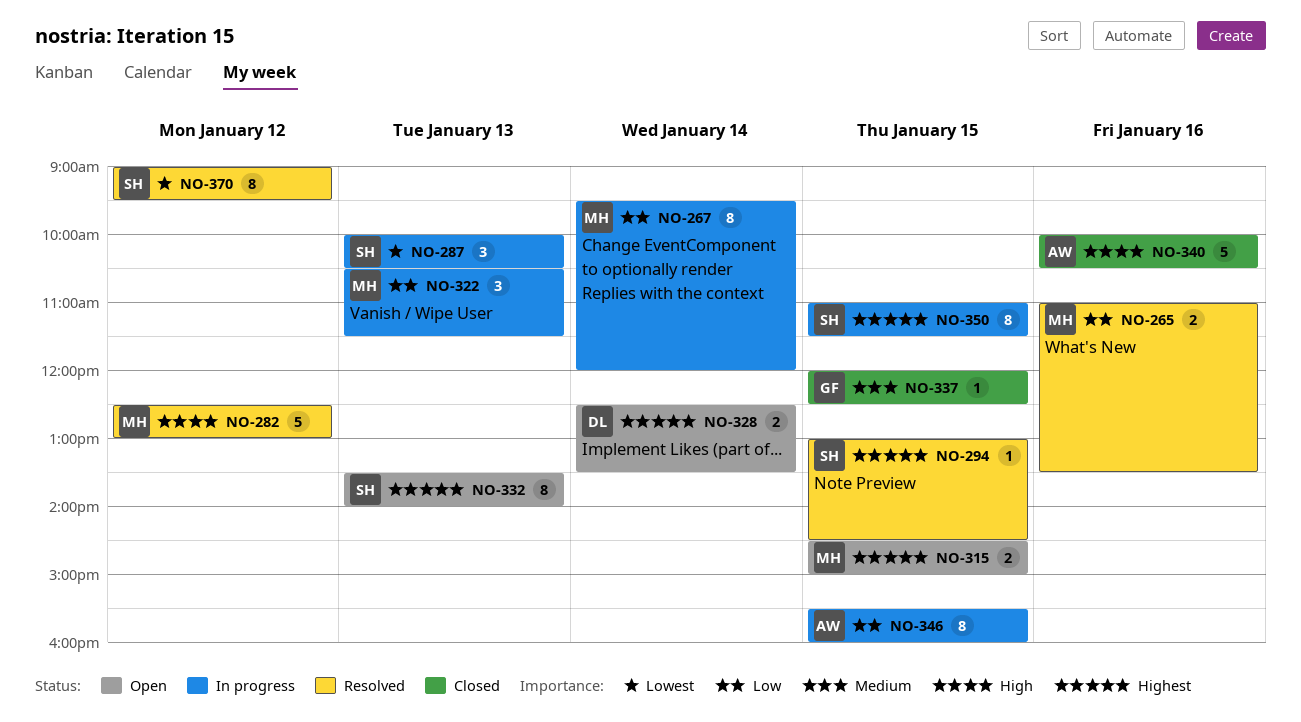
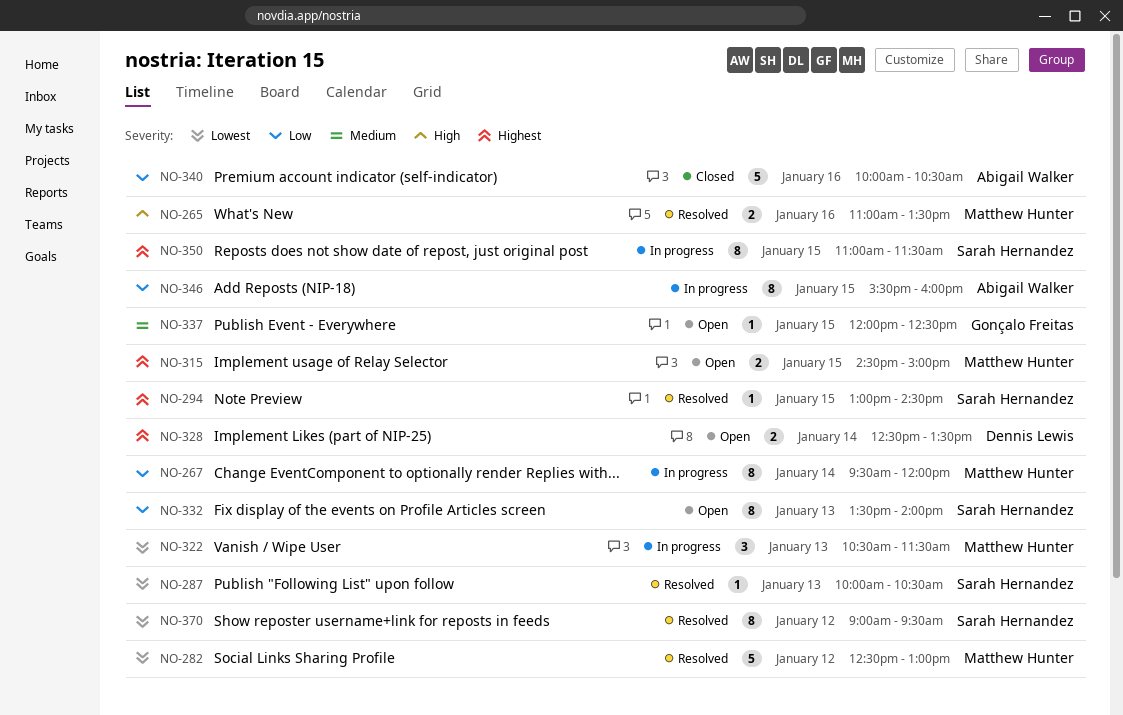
NO-265, priority: Low -> High
NO-282, priority: High -> Lowest
NO-287, status: In progress -> Resolved
NO-287, estimate: 3 -> 1
NO-322, priority: Low -> Lowest
NO-332, priority: Highest -> Low
NO-337, status: Closed -> Open
NO-340, priority: High -> Low

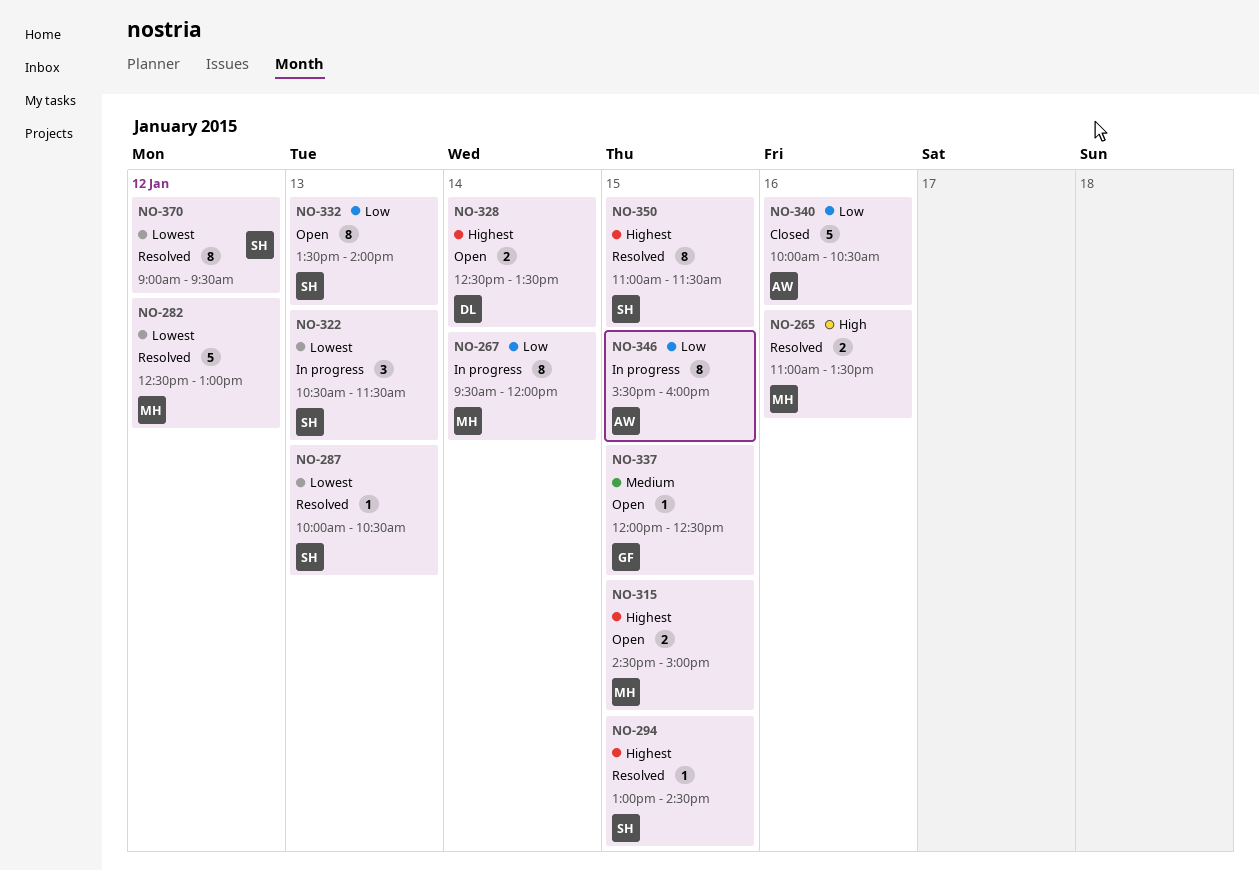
NO-322, owner: Matthew Hunter -> Sarah Hernandez
NO-350, status: In progress -> Resolved

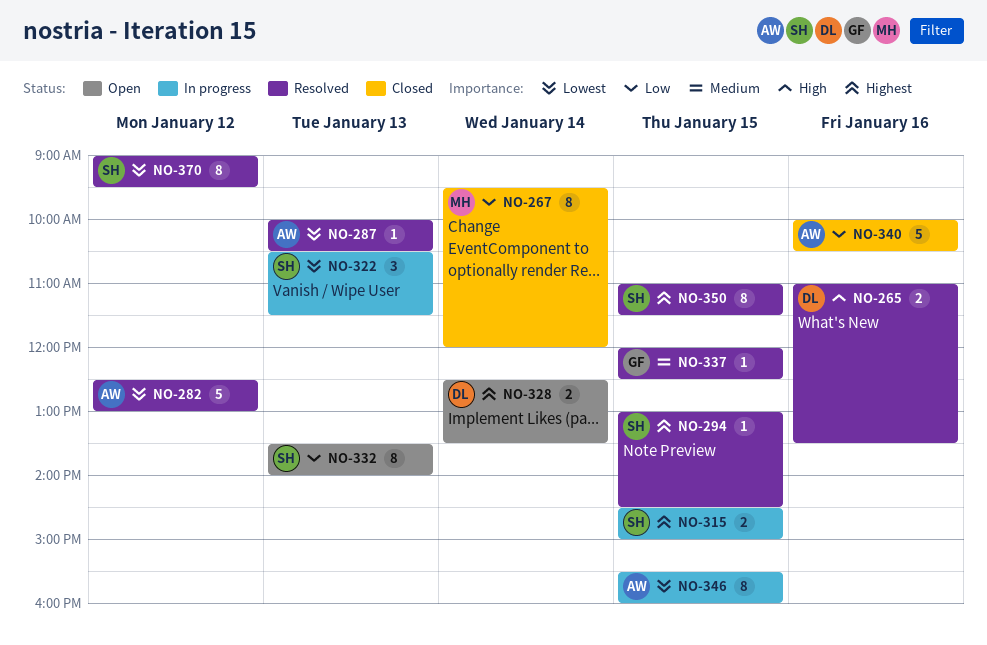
NO-265, owner: MH -> DL
NO-267, status: In progress -> Closed
NO-282, owner: MH -> AW
NO-287, owner: SH -> AW
NO-315, status: Open -> In progress
NO-315, owner: MH -> SH
NO-337, status: Open -> Resolved
NO-346, priority: Low -> Lowest

